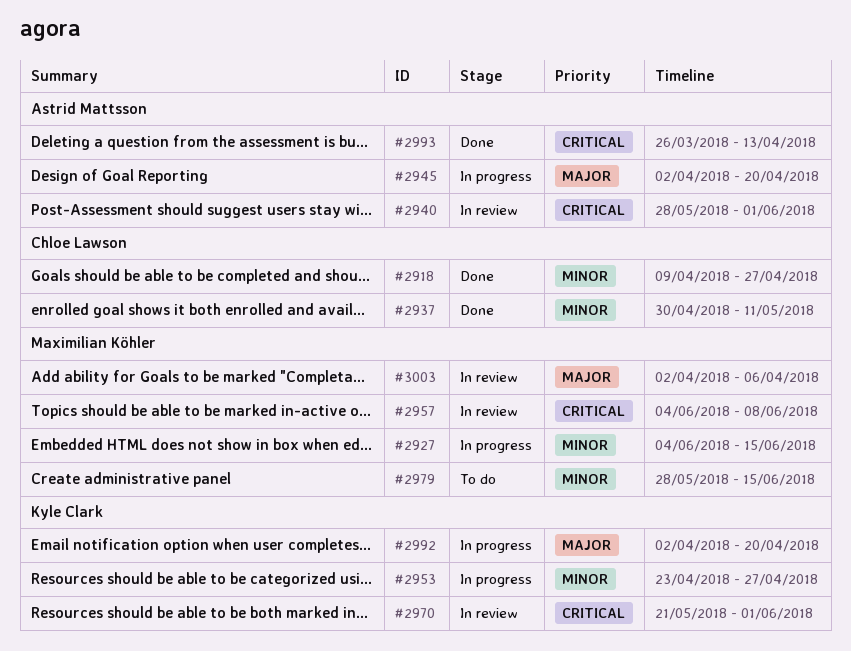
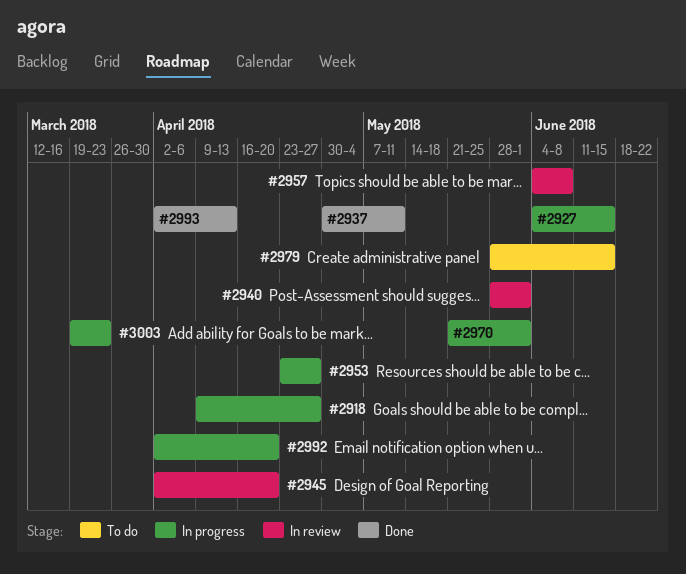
#2918, status: Done -> In progress
#2945, status: In progress -> In review
#2970, status: In review -> In progress
#2993, start: Mar 26 -> Apr 2
#3003, status: In review -> In progress
#3003, start: Apr 2 -> Mar 19
#3003, due: Apr 6 -> Mar 23

